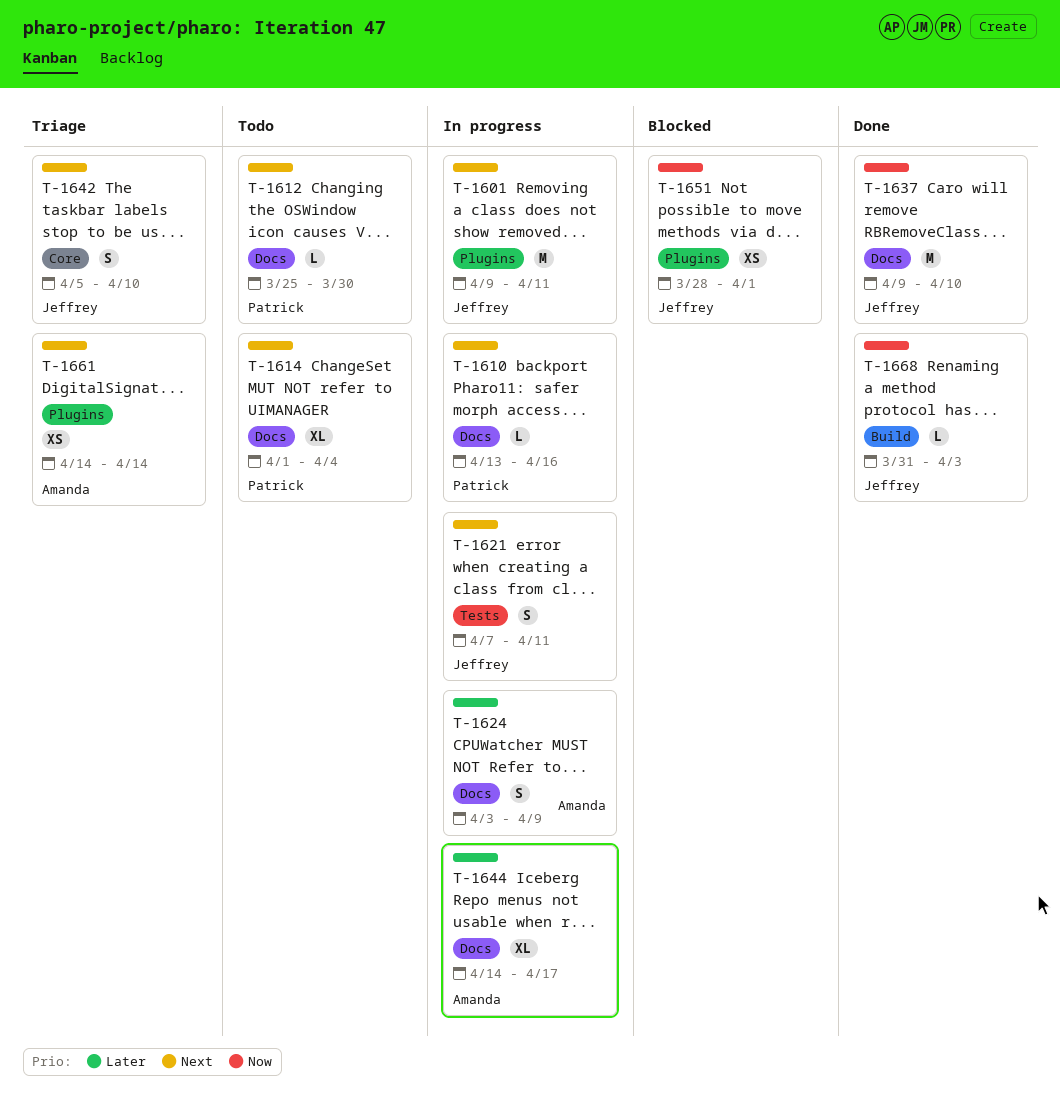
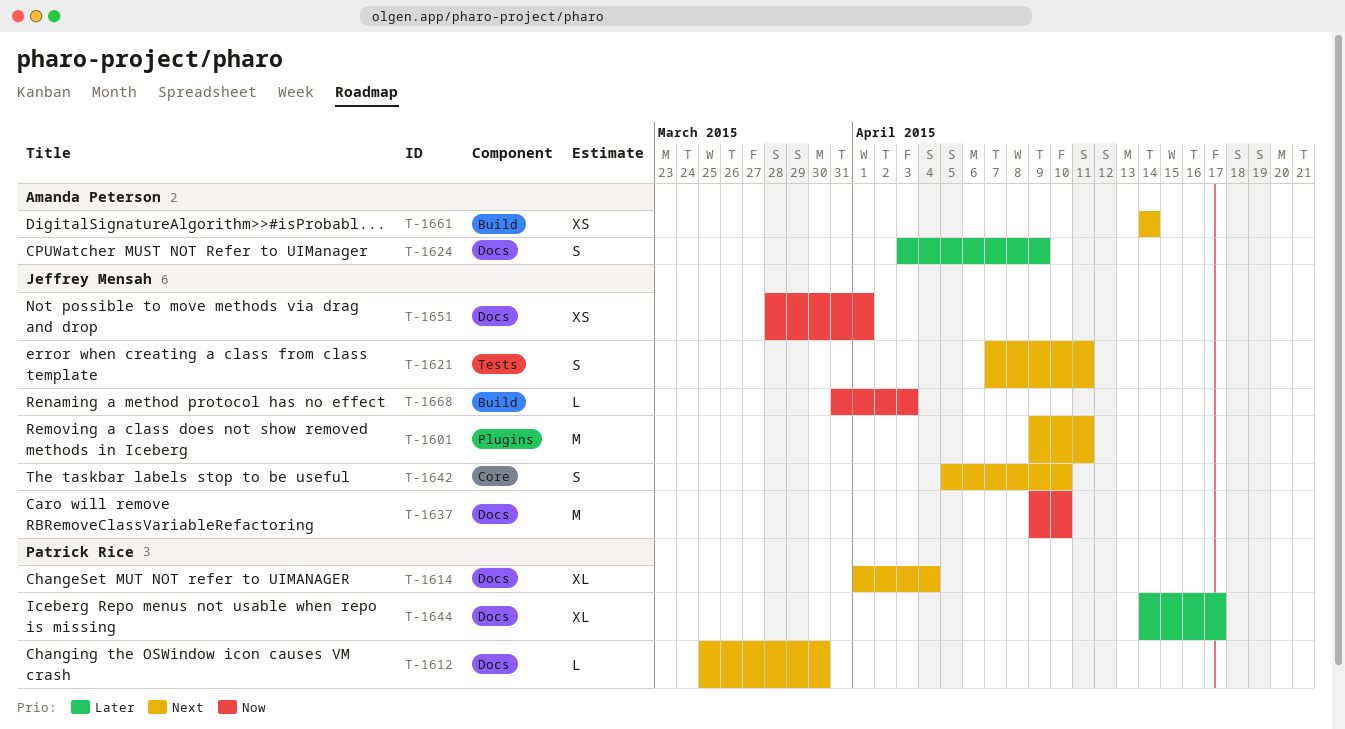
T-1610: present -> none
T-1644, owner: Amanda Peterson -> Patrick Rice
T-1651, label: Plugins -> Docs
T-1661, label: Plugins -> Build

